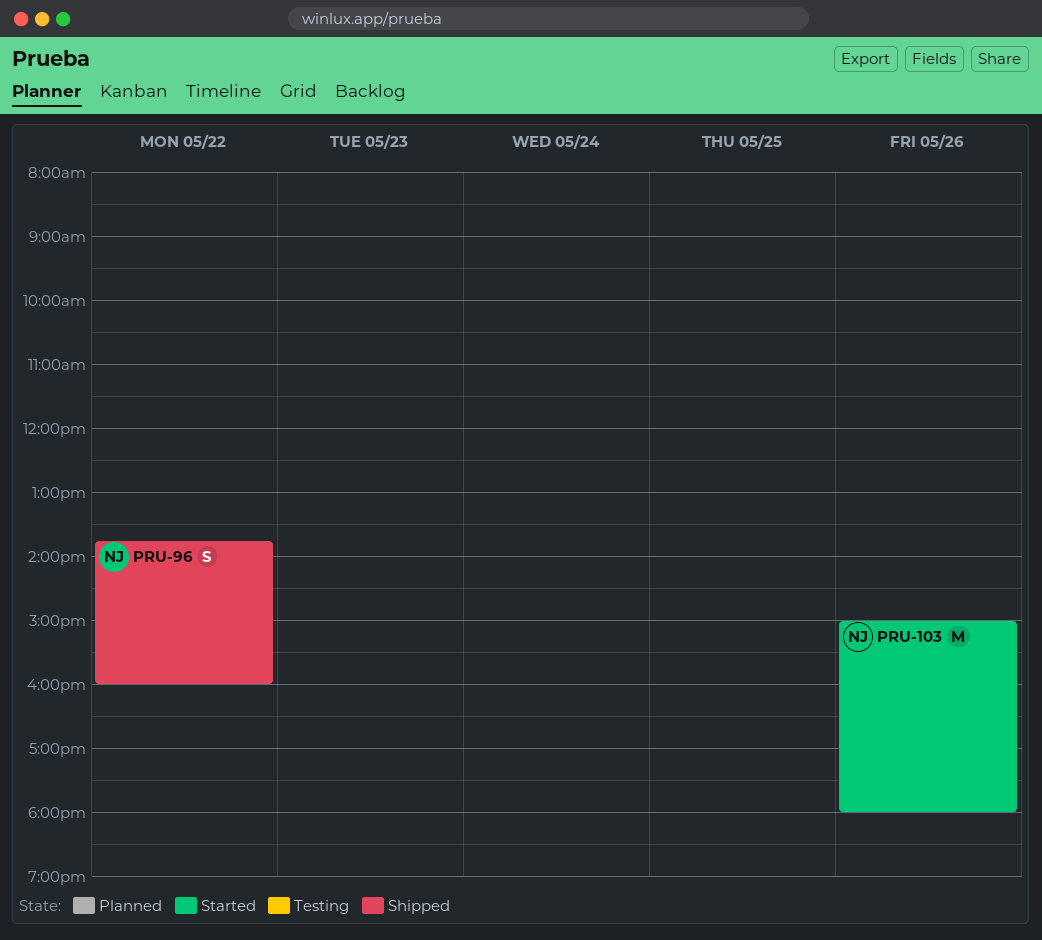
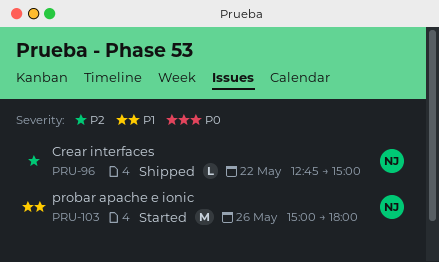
PRU-96, estimate: S -> L
PRU-96, begins: 13:45 -> 12:45
PRU-96, ends: 16:00 -> 15:00

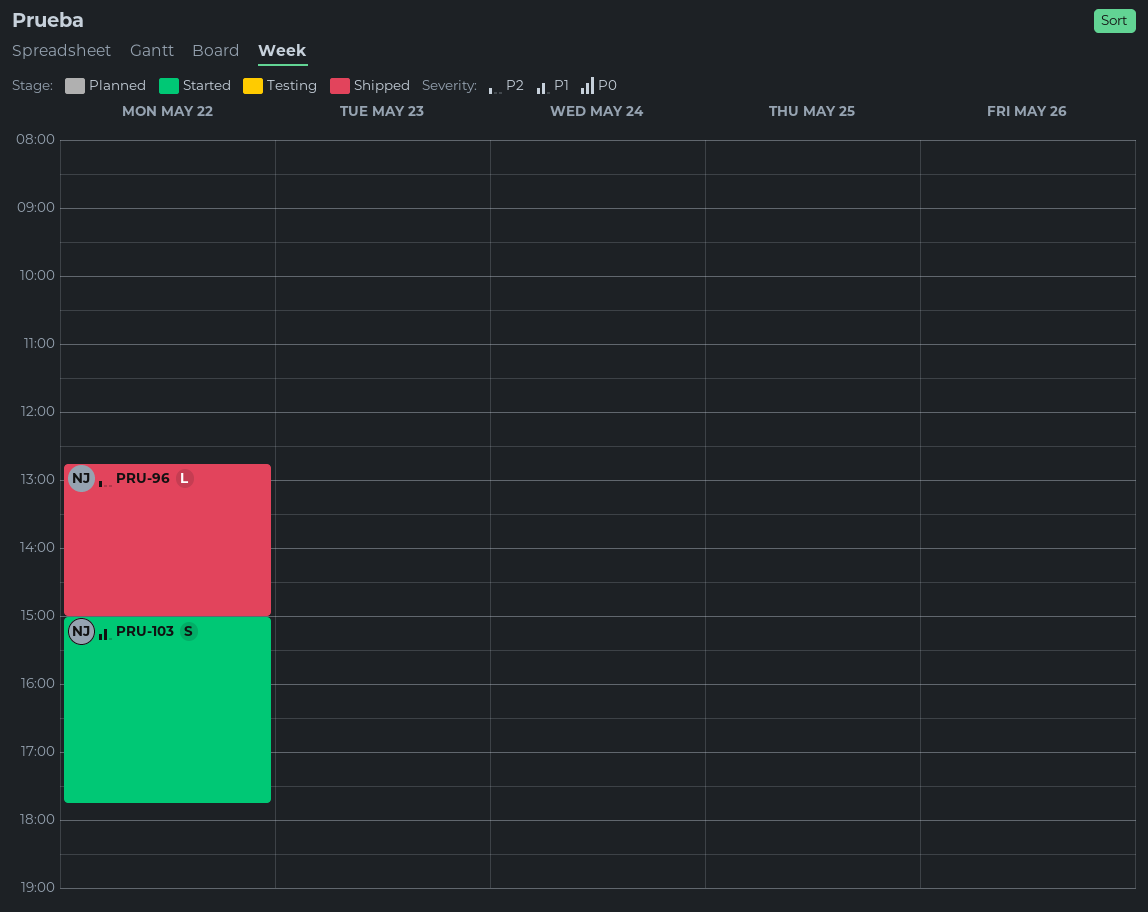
PRU-103, estimate: M -> S
PRU-103, day: May 26 -> May 22
PRU-103, ends: 18:00 -> 17:45

